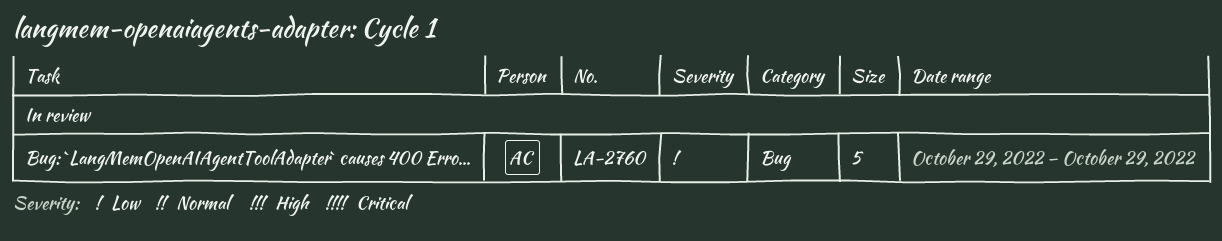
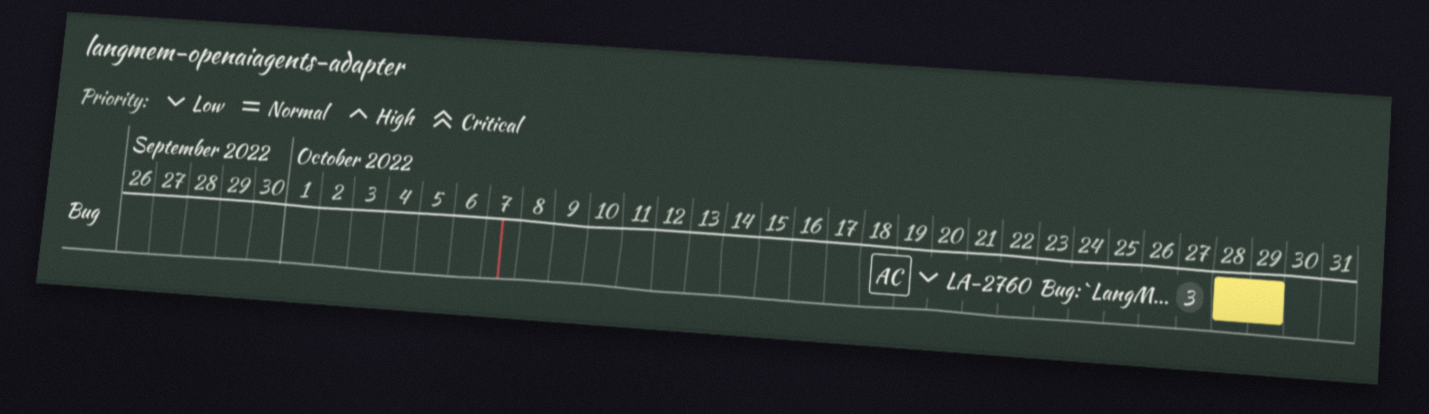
LA-2760, estimate: 5 -> 3
LA-2760, start: Oct 29 -> Oct 28

